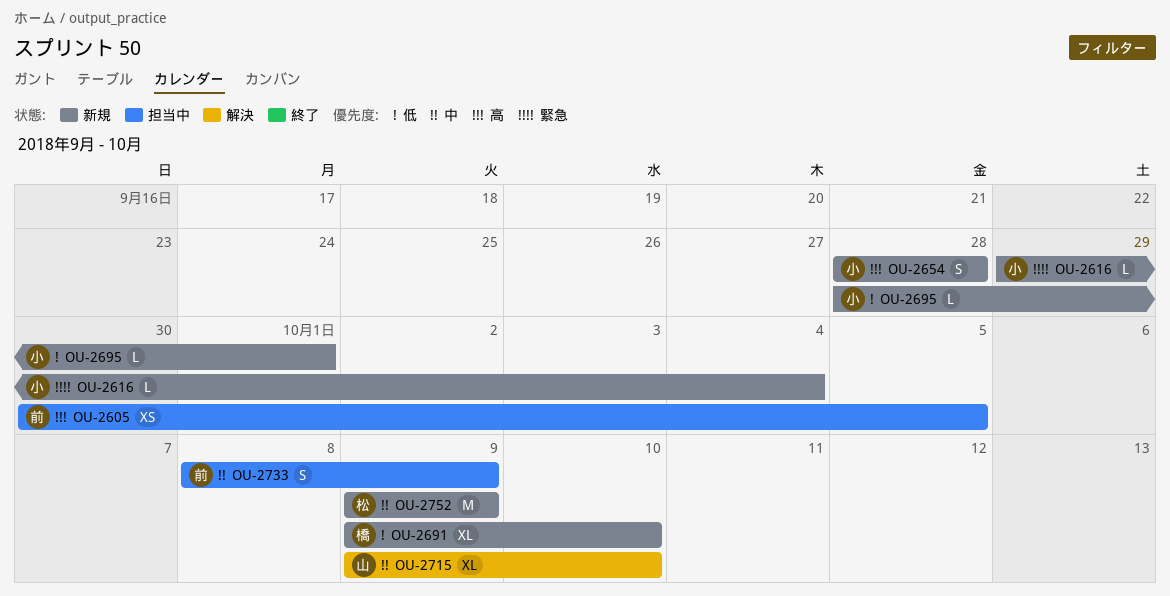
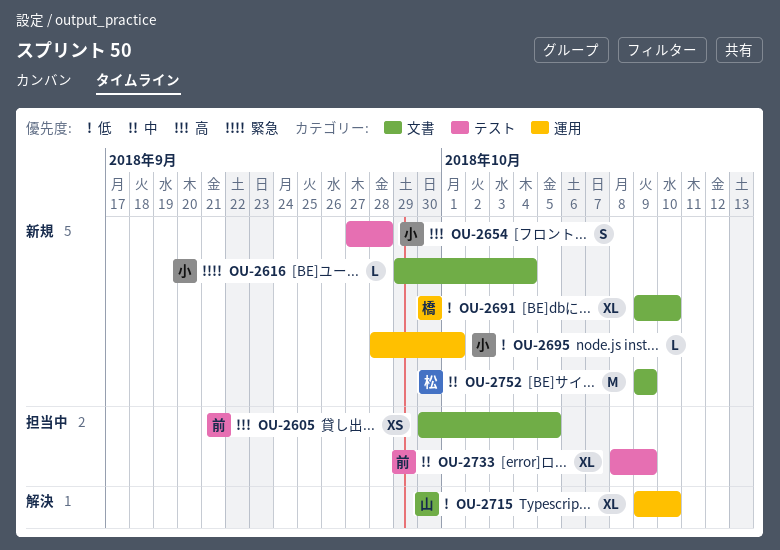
OU-2654, start: Sep 28 -> Sep 27
OU-2715, priority: 中 -> 低
OU-2733, estimate: S -> XL

